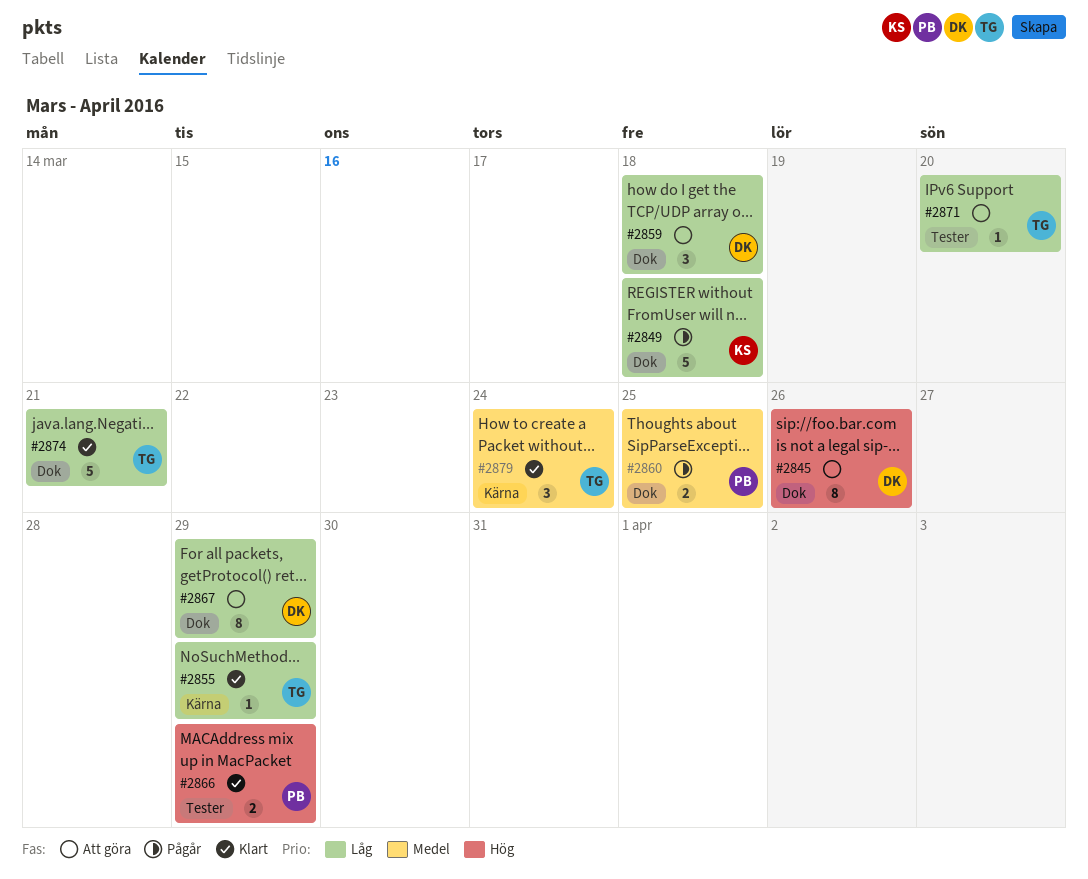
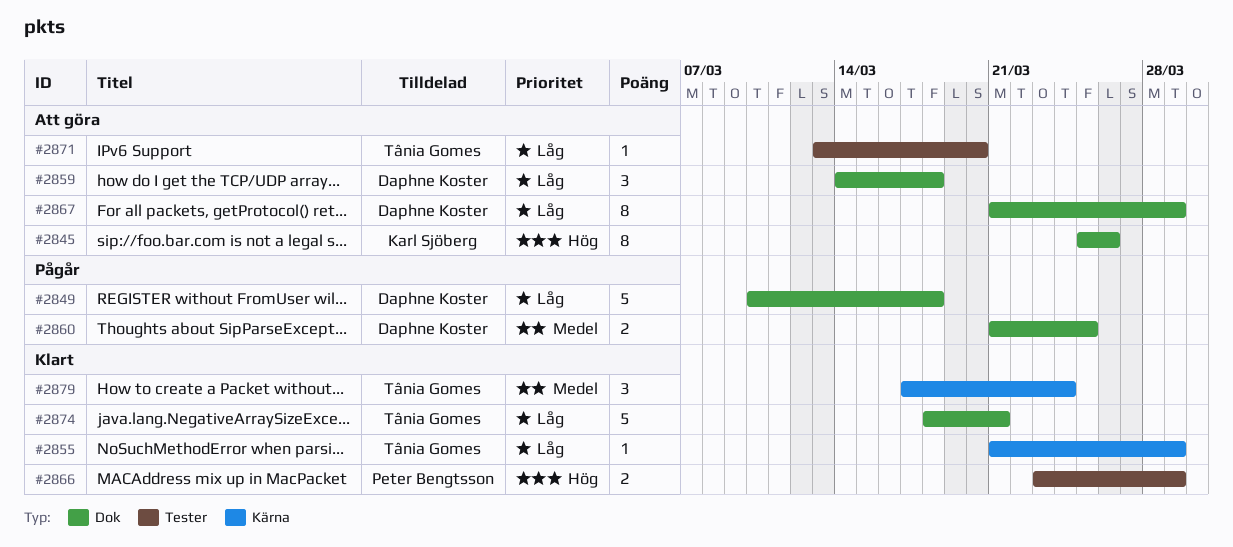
#2845, owner: Daphne Koster -> Karl Sjöberg
#2849, owner: Karl Sjöberg -> Daphne Koster
#2860, owner: Peter Bengtsson -> Daphne Koster

